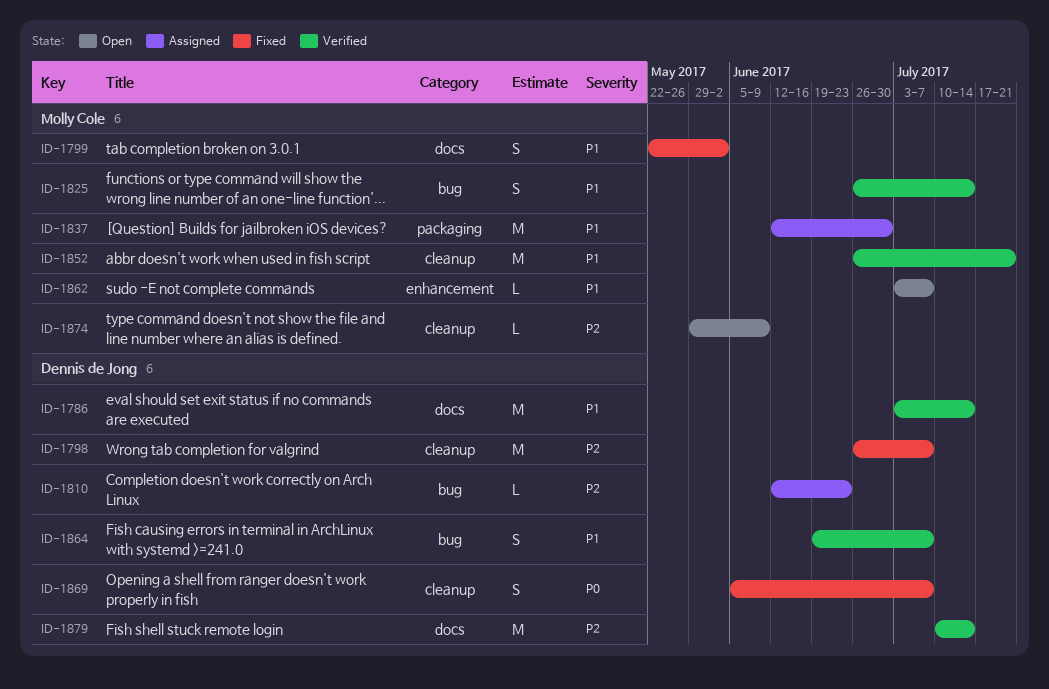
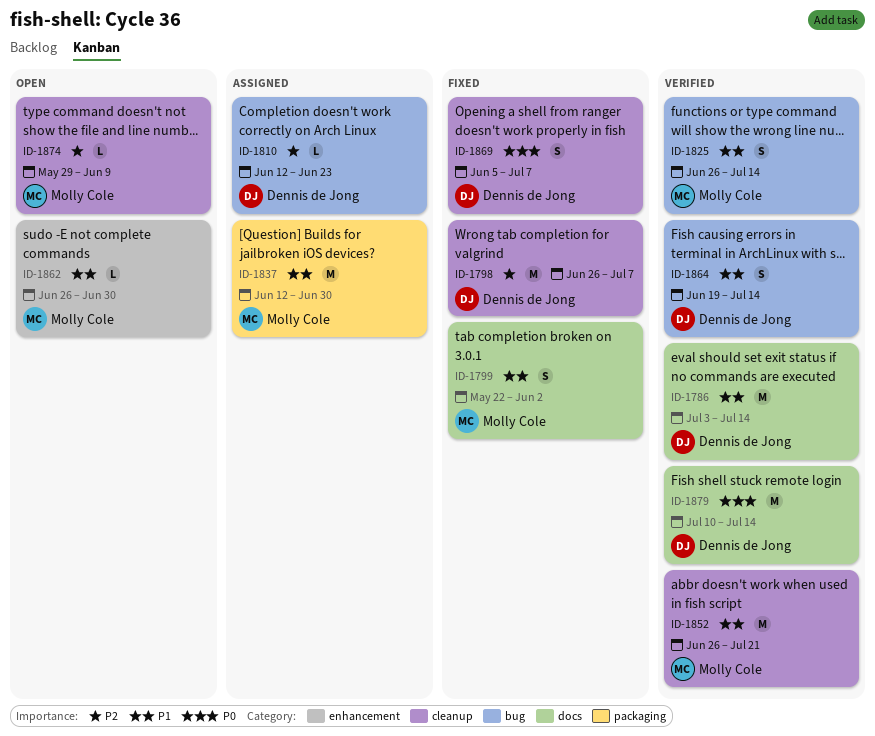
ID-1862, start: Jul 3 -> Jun 26
ID-1862, due: Jul 7 -> Jun 30
ID-1864, due: Jul 7 -> Jul 14
ID-1879, priority: P2 -> P0

